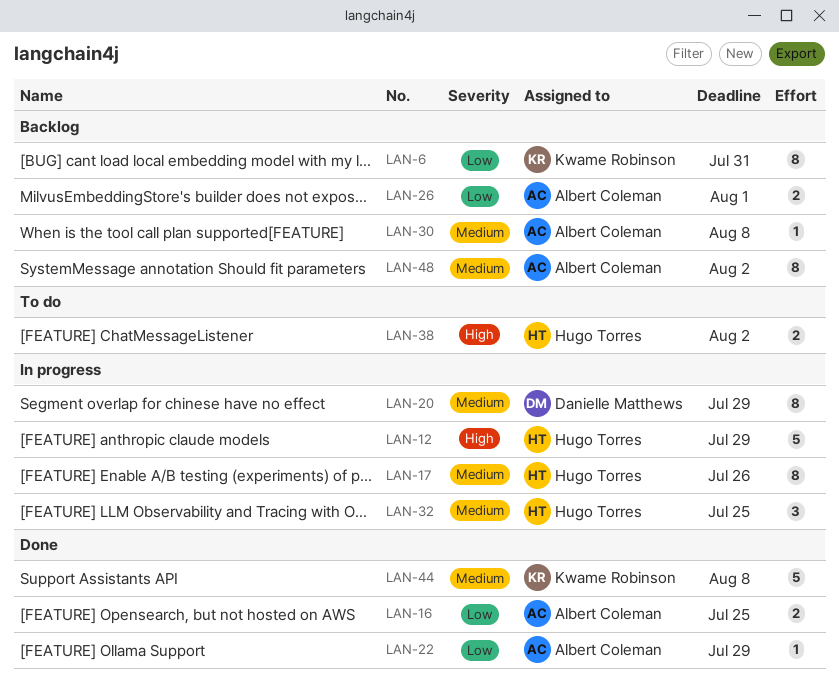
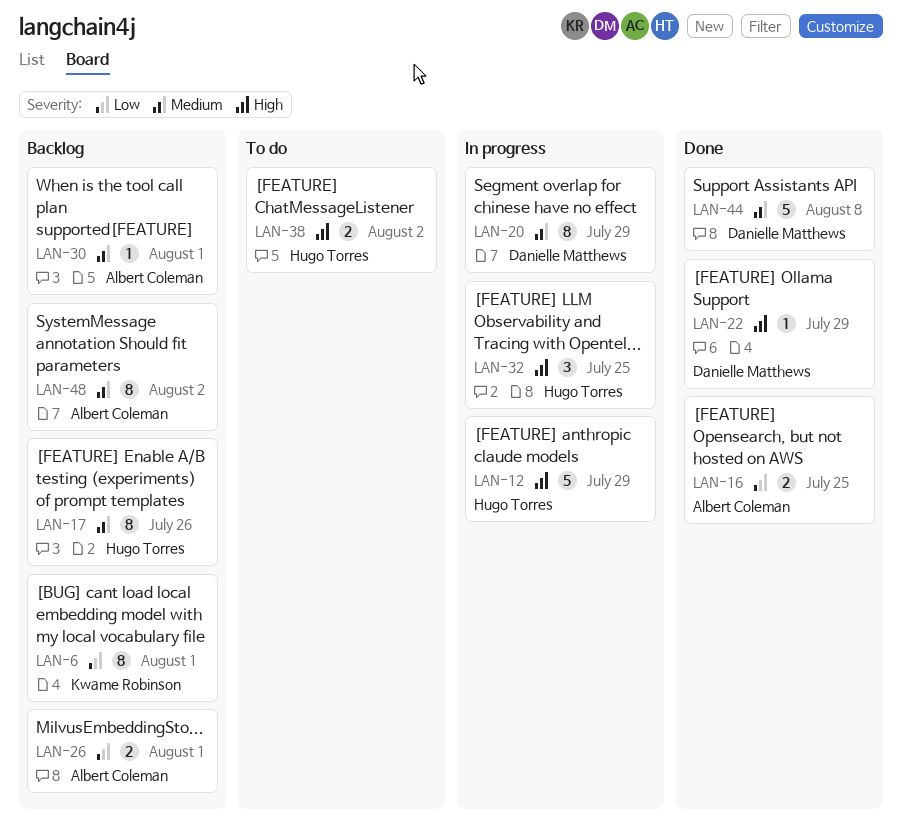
LAN-6, due: Jul 31 -> Aug 1
LAN-17, status: In progress -> Backlog
LAN-22, owner: Albert Coleman -> Danielle Matthews
LAN-22, priority: Low -> High
LAN-30, due: Aug 8 -> Aug 1
LAN-32, priority: Medium -> High
LAN-44, owner: Kwame Robinson -> Danielle Matthews

